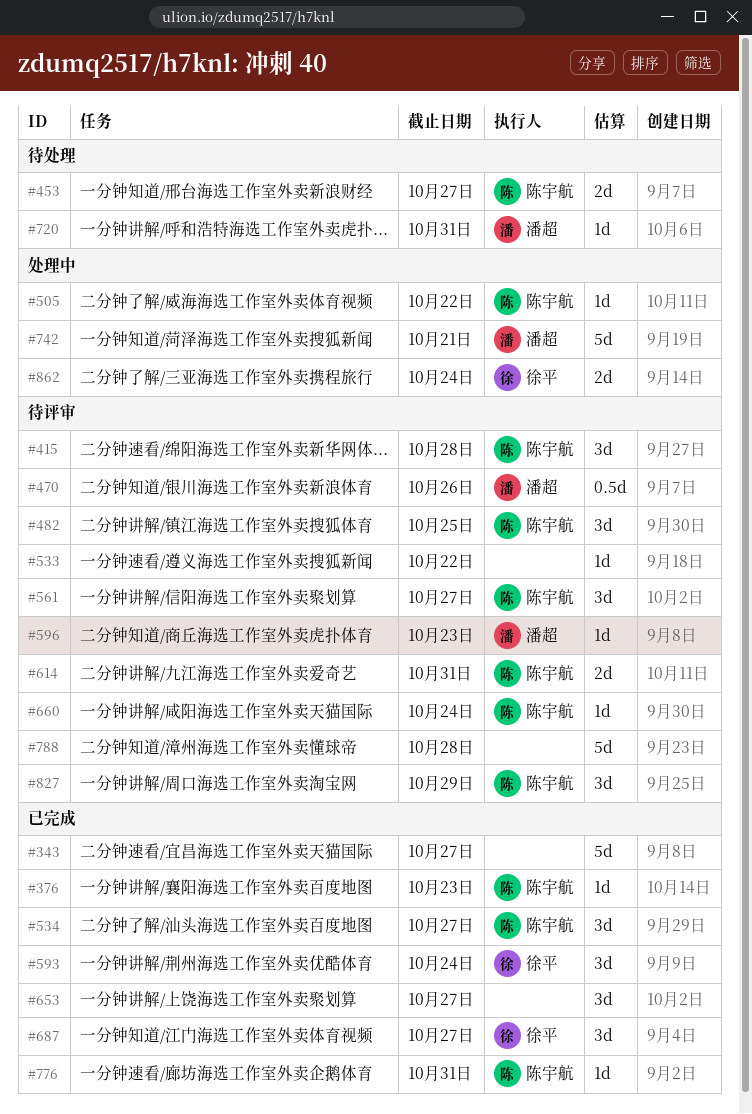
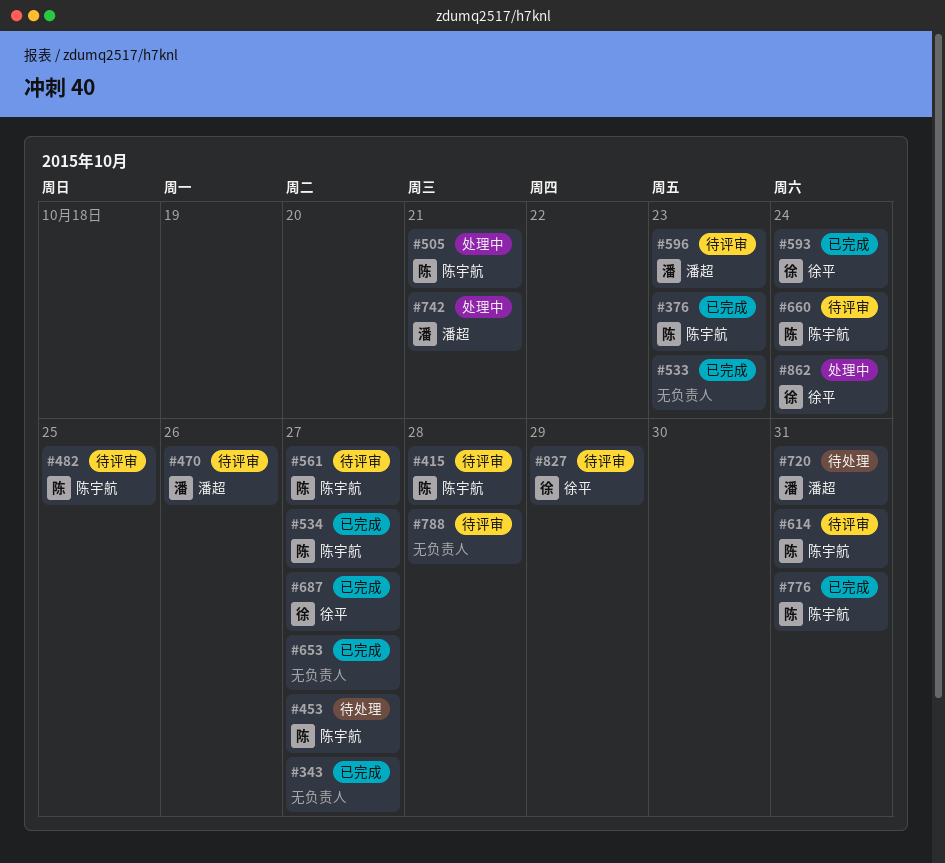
#505, due: Oct 22 -> Oct 21
#533, status: 待评审 -> 已完成
#533, due: Oct 22 -> Oct 23
#827, owner: 陈宇航 -> 徐平

